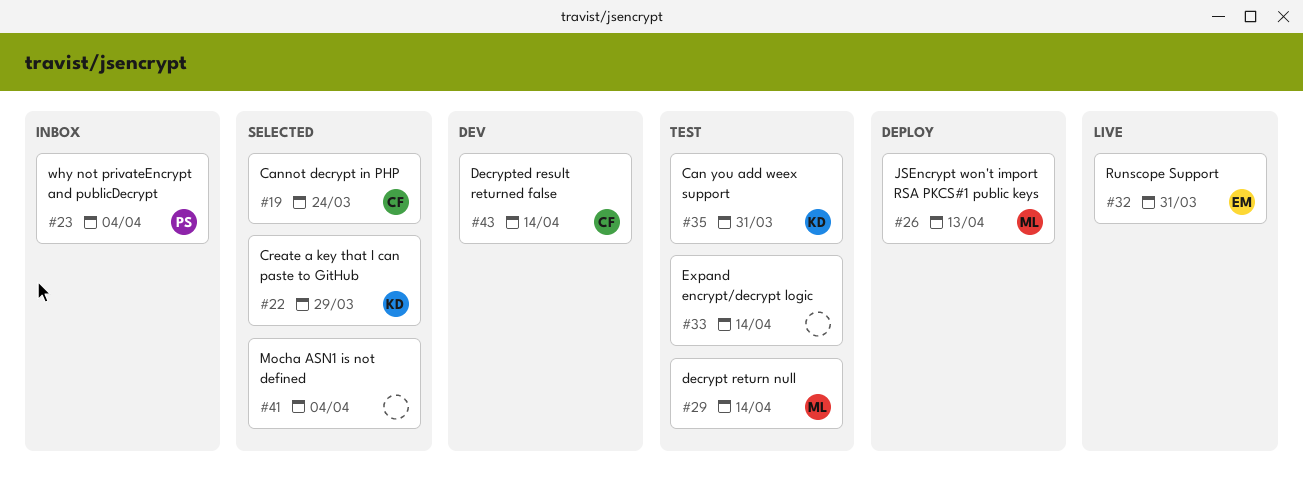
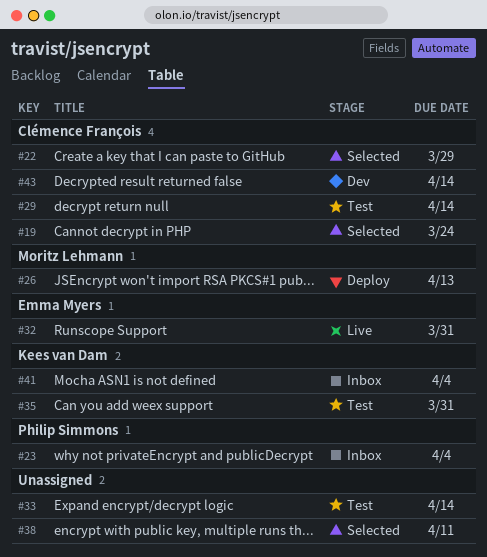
#22, owner: Kees van Dam -> Clémence François
#29, owner: Moritz Lehmann -> Clémence François
#38: none -> present
#41, status: Selected -> Inbox
#41, owner: none -> Kees van Dam

